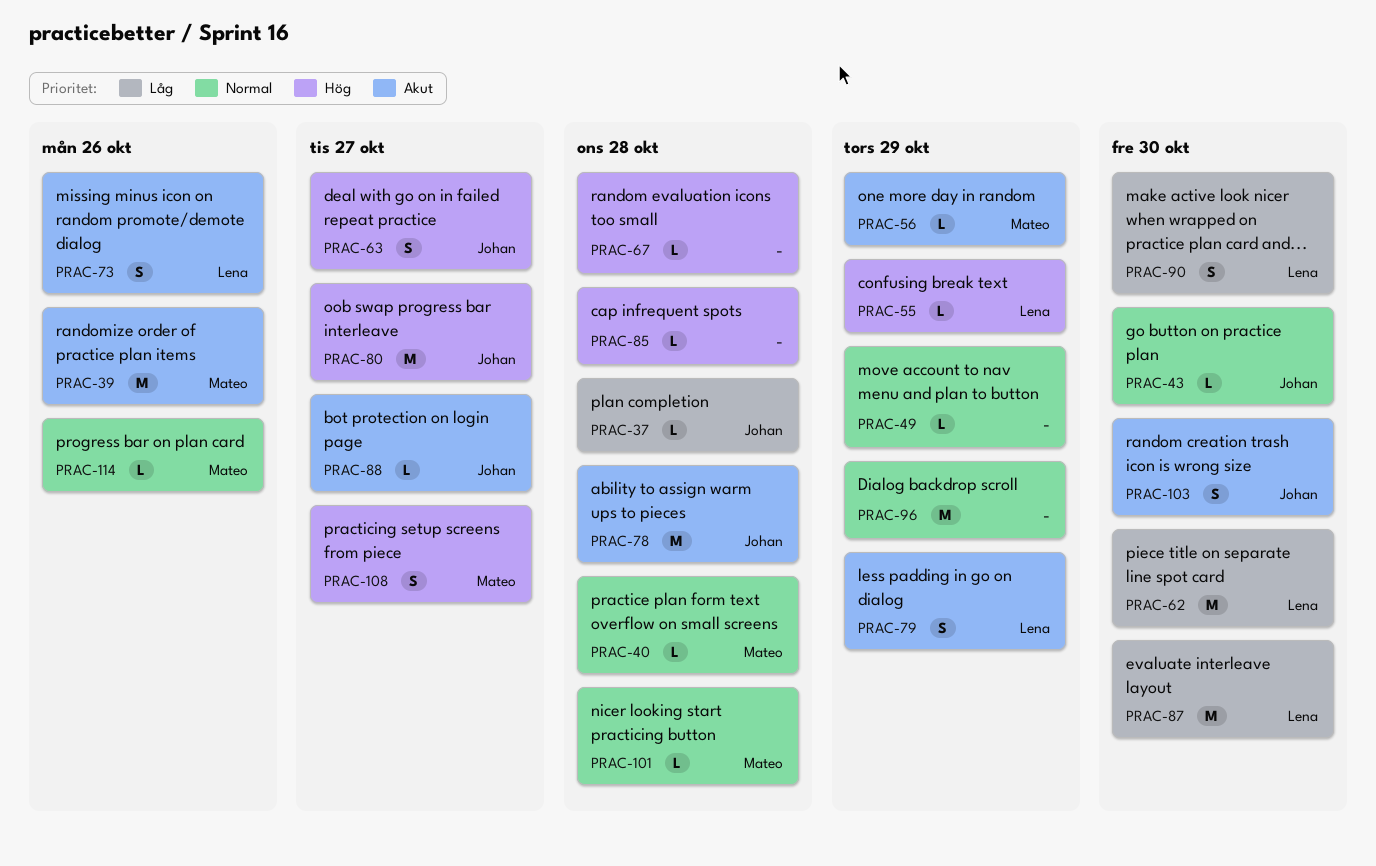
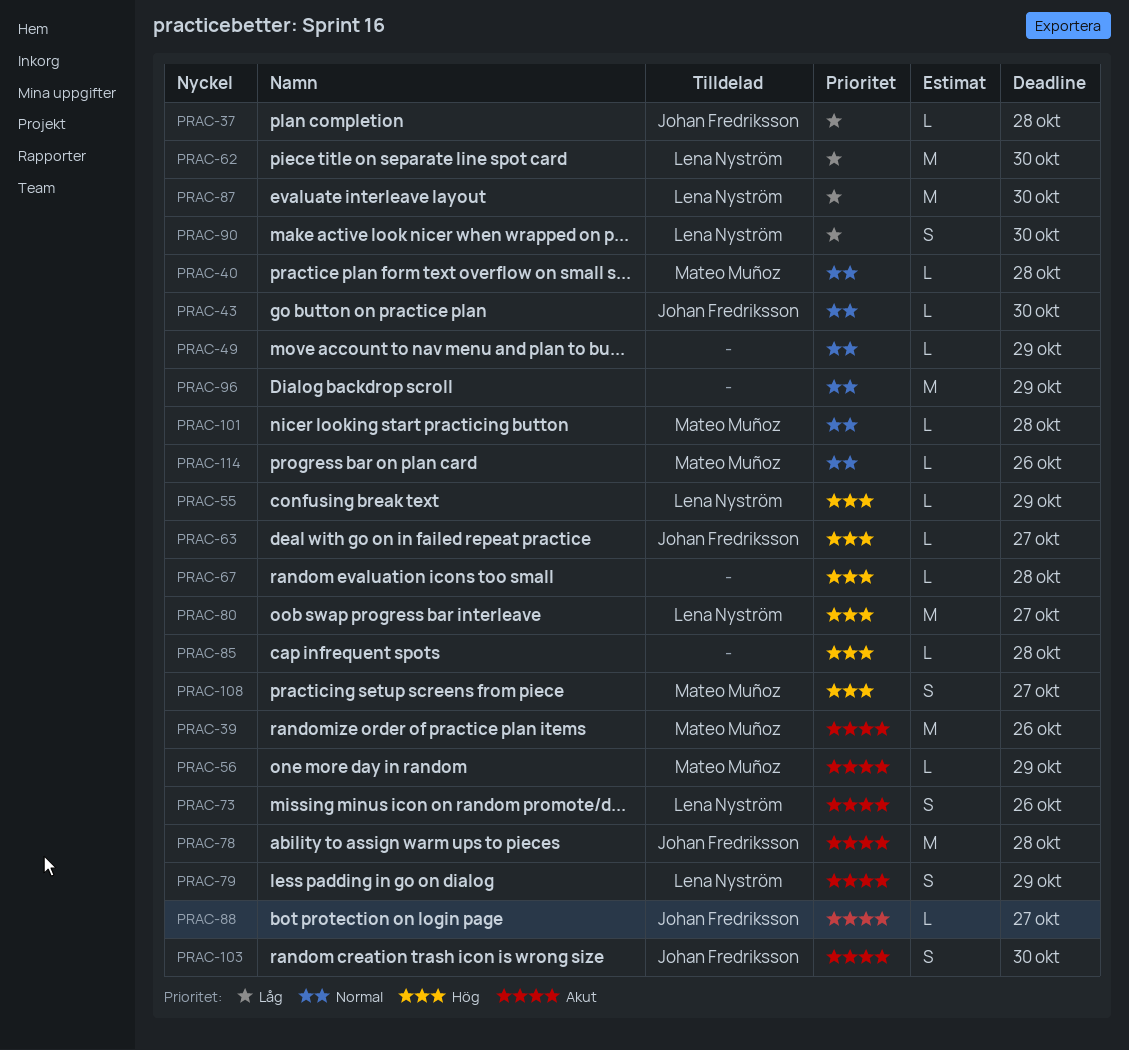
PRAC-63, estimate: S -> L
PRAC-80, owner: Johan Fredriksson -> Lena Nyström

